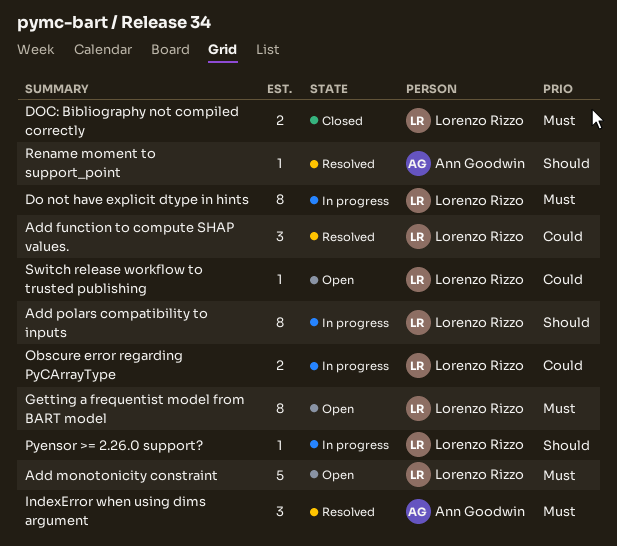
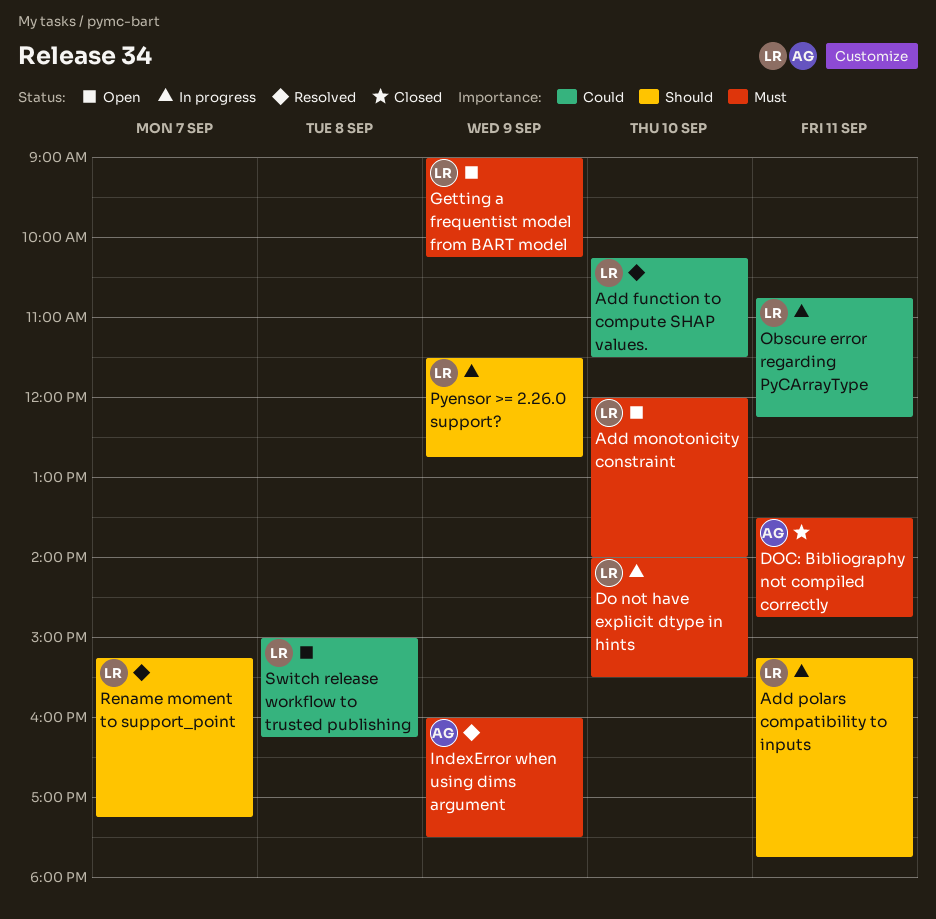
DOC: Bibliography not compiled correctly, owner: Lorenzo Rizzo -> Ann Goodwin
Rename moment to support_point, owner: Ann Goodwin -> Lorenzo Rizzo

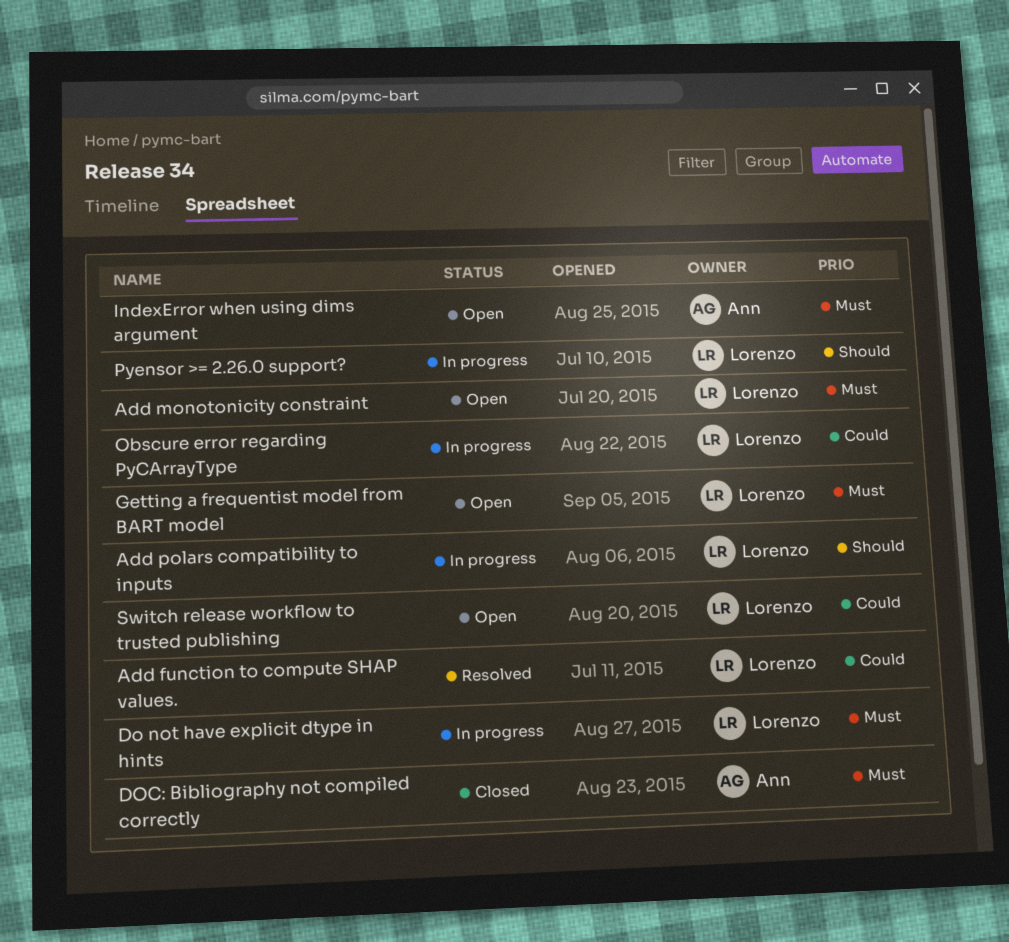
IndexError when using dims argument, status: Resolved -> Open
Rename moment to support_point: present -> none

